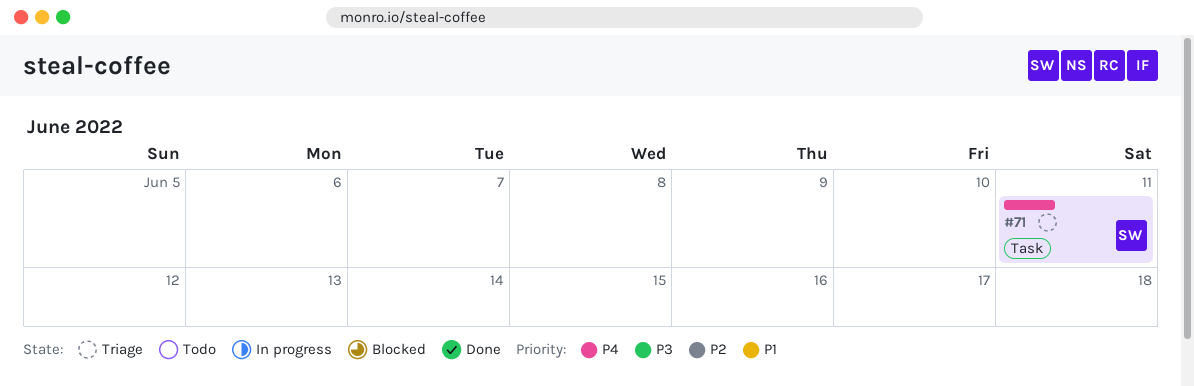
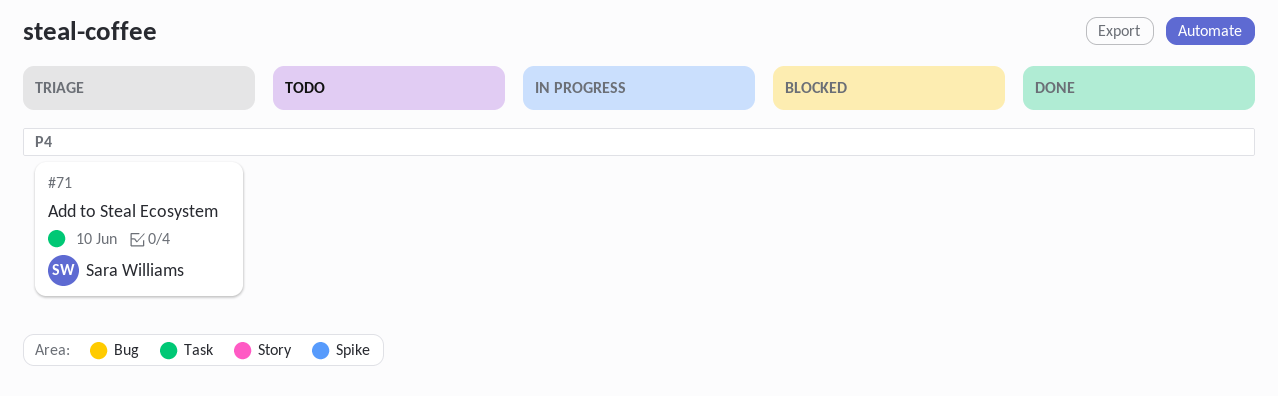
#71, due: Jun 11 -> Jun 10

